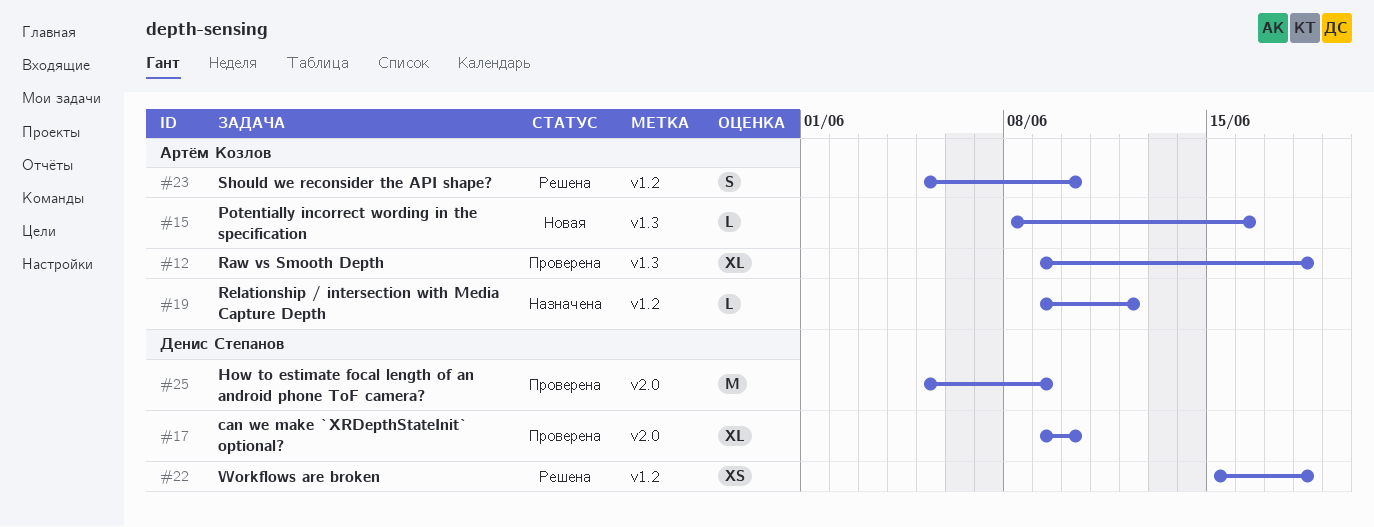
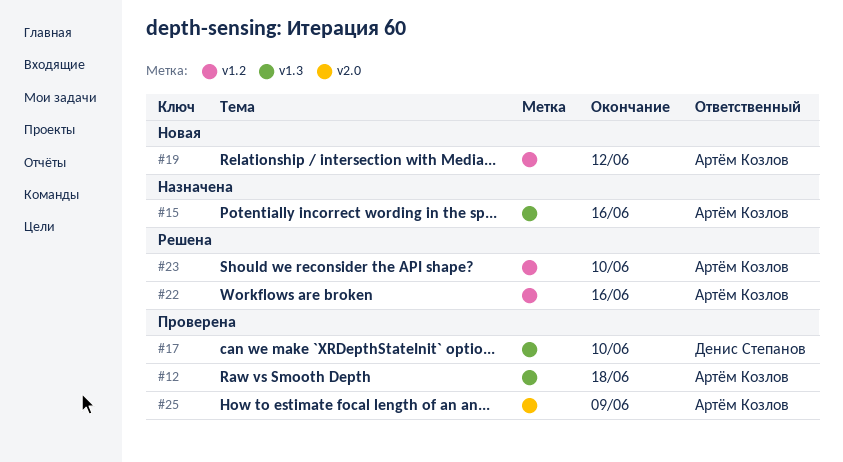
#15, status: Новая -> Назначена
#17, label: v2.0 -> v1.3
#19, status: Назначена -> Новая
#22, owner: Денис Степанов -> Артём Козлов
#22, due: Jun 18 -> Jun 16
#25, owner: Денис Степанов -> Артём Козлов

